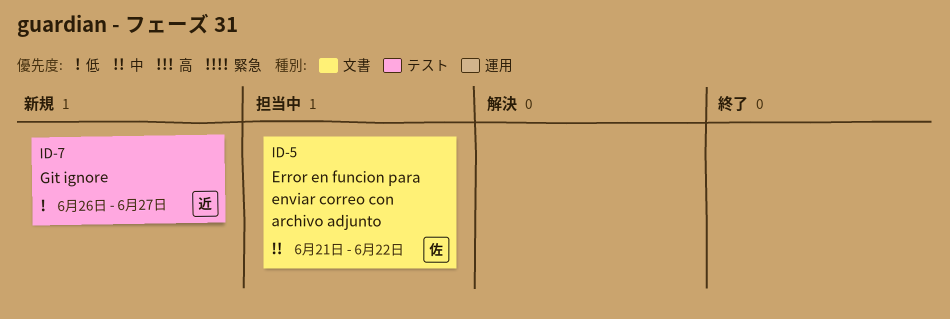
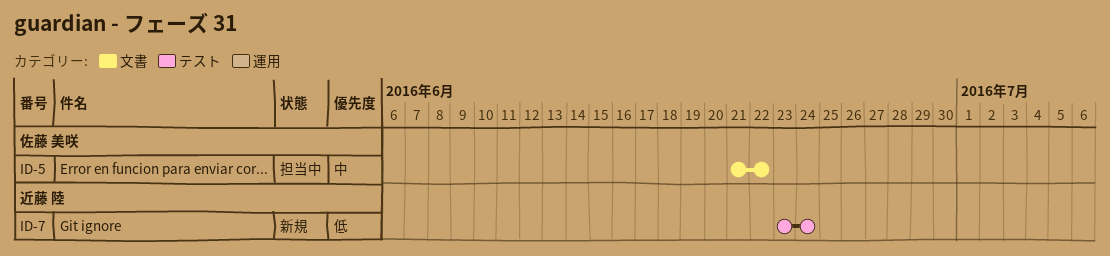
ID-7, start: Jun 26 -> Jun 23
ID-7, due: Jun 27 -> Jun 24

